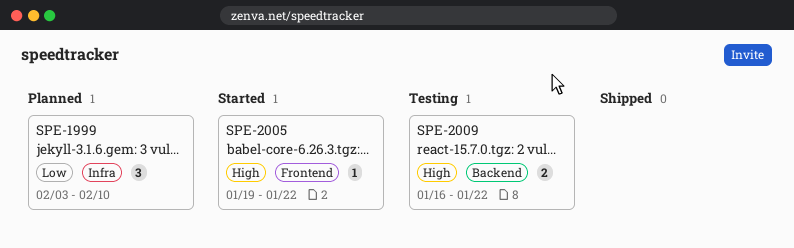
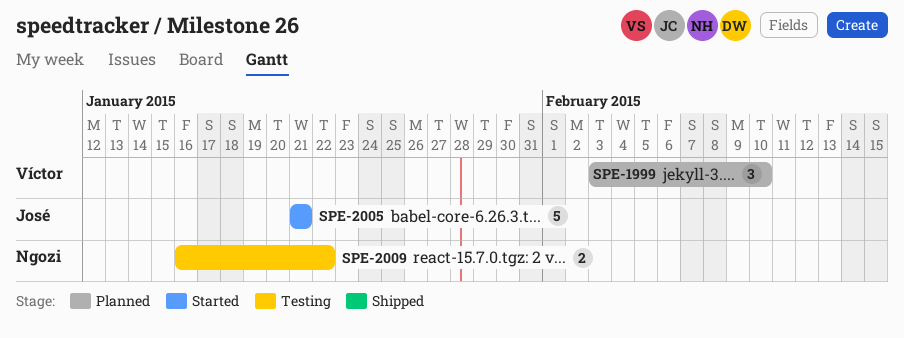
SPE-2005, estimate: 1 -> 5
SPE-2005, start: Jan 19 -> Jan 21
SPE-2005, due: Jan 22 -> Jan 21

